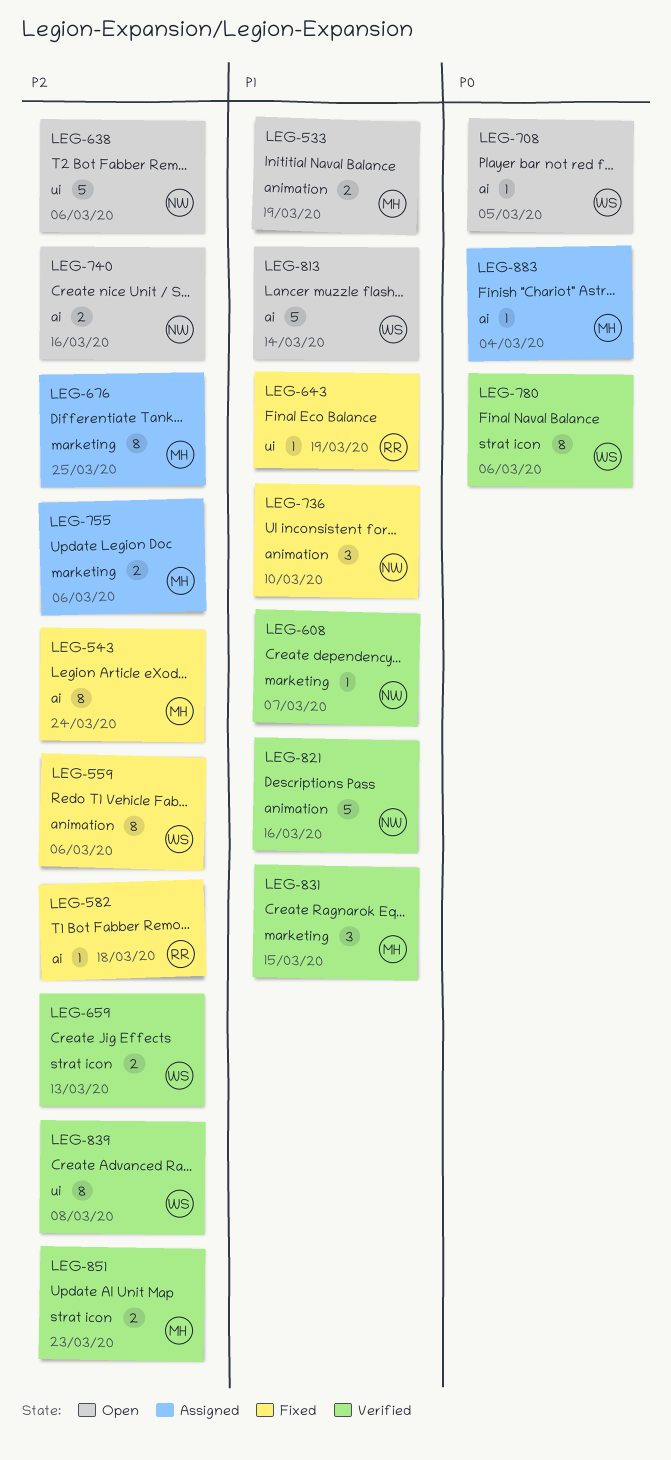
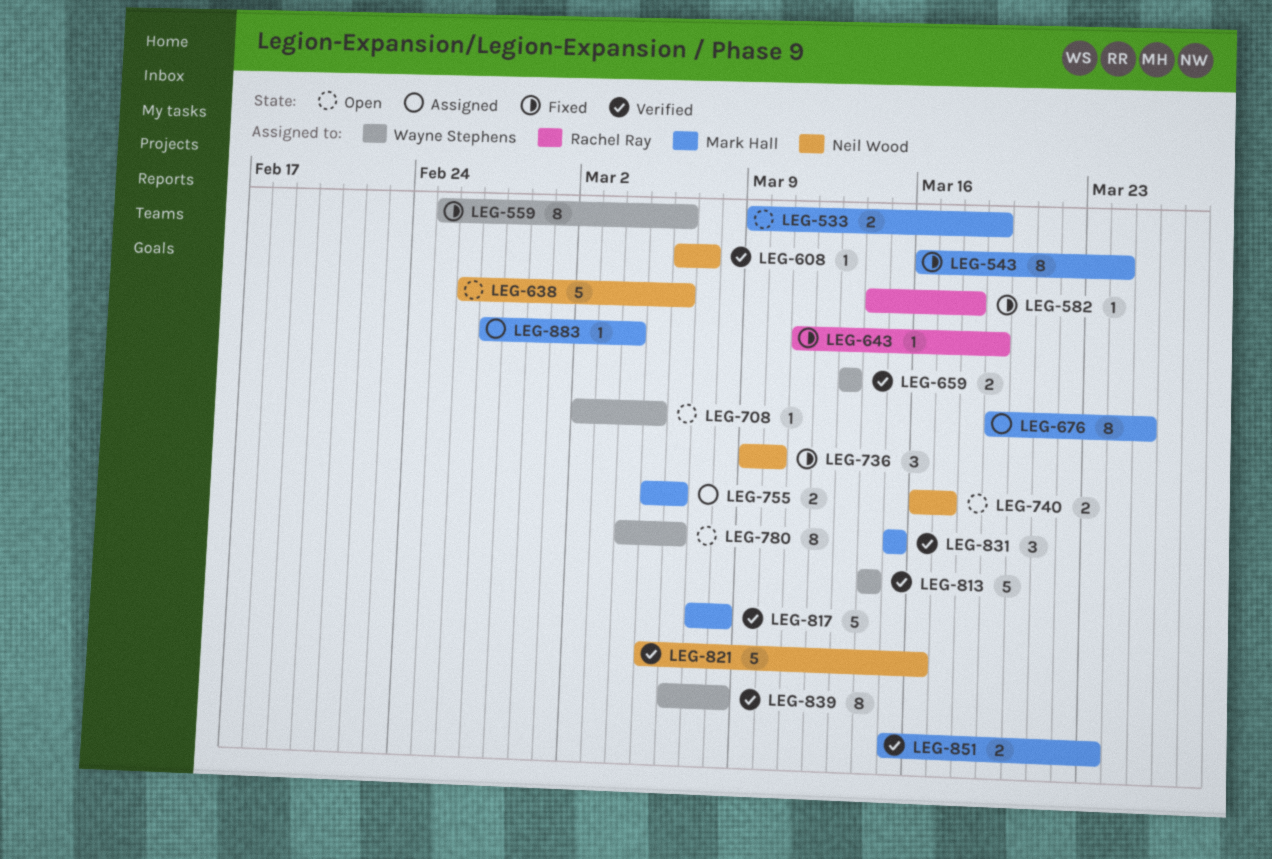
LEG-740, due: Mar 16 -> Mar 17
LEG-780, status: Verified -> Open
LEG-813, status: Open -> Verified
LEG-817: none -> present

